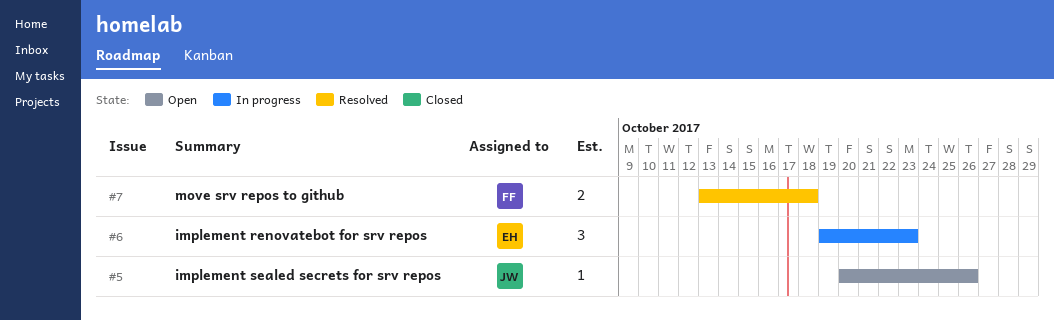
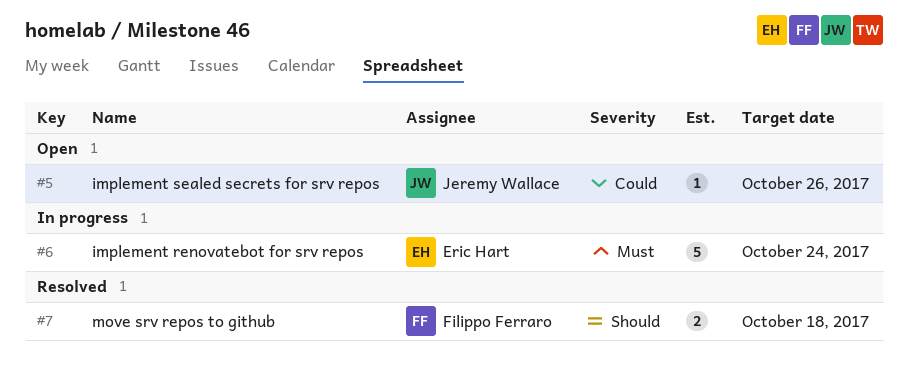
#6, estimate: 3 -> 5
#6, due: Oct 23 -> Oct 24

